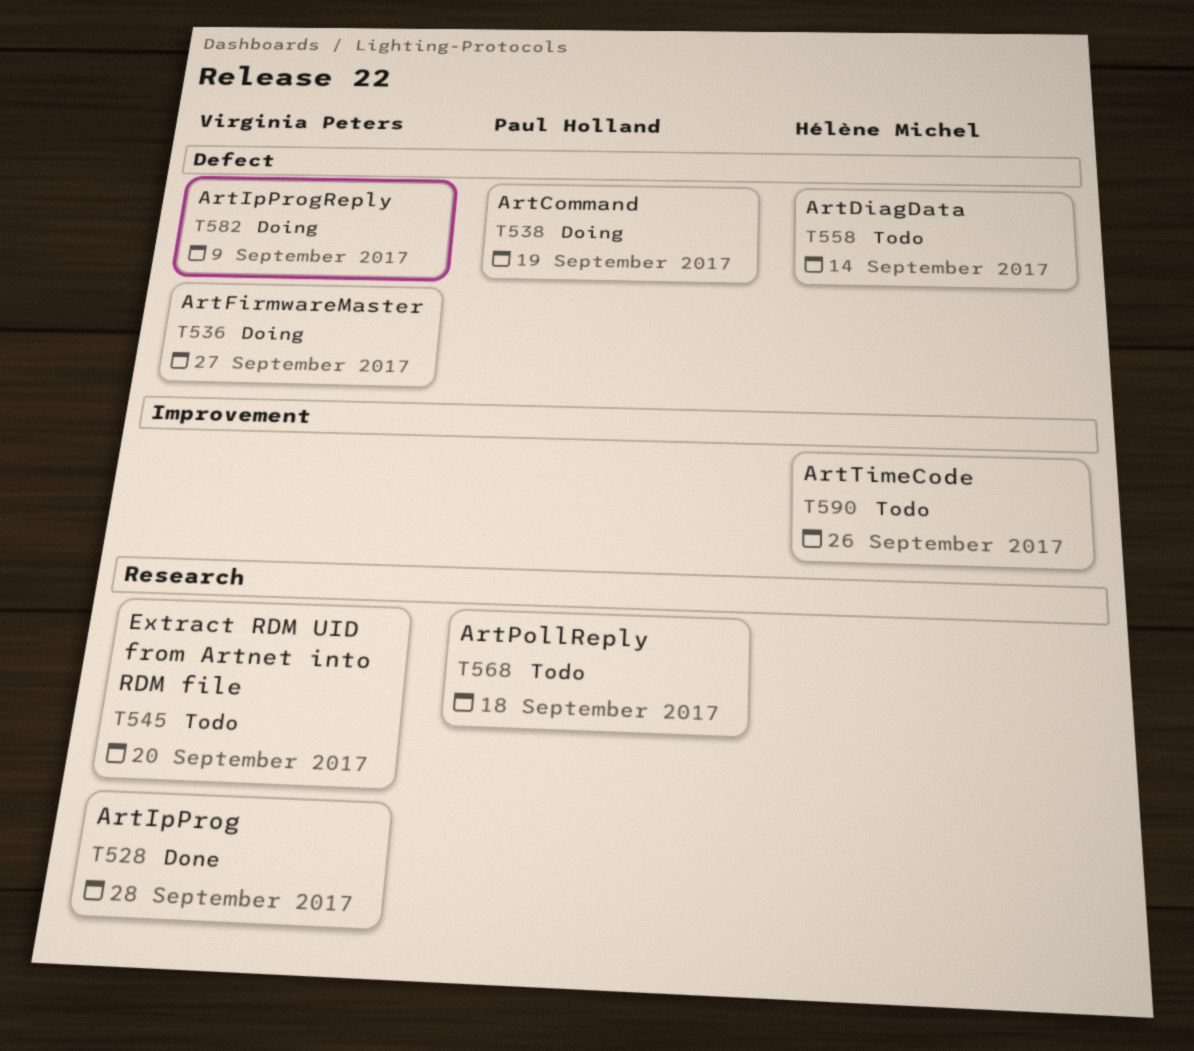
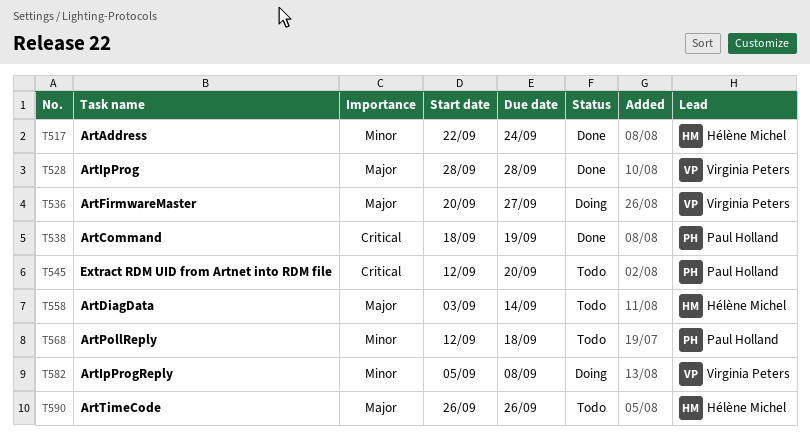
T517: none -> present
T538, status: Doing -> Done
T545, owner: Virginia Peters -> Paul Holland
T582, due: Sep 9 -> Sep 8

